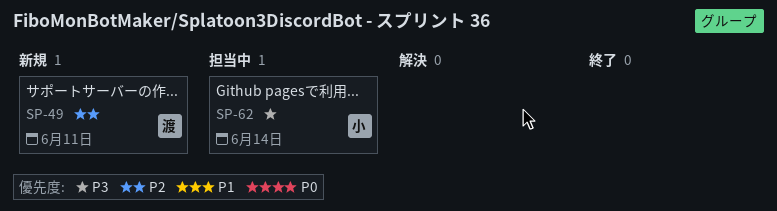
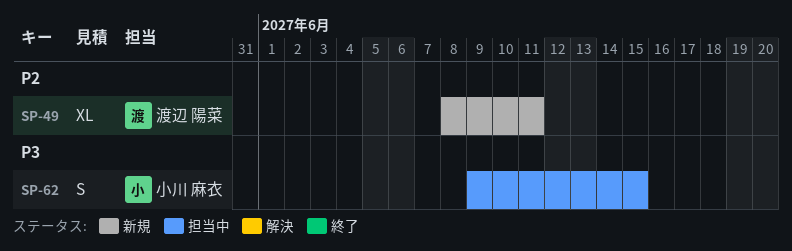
SP-62, due: Jun 14 -> Jun 15

